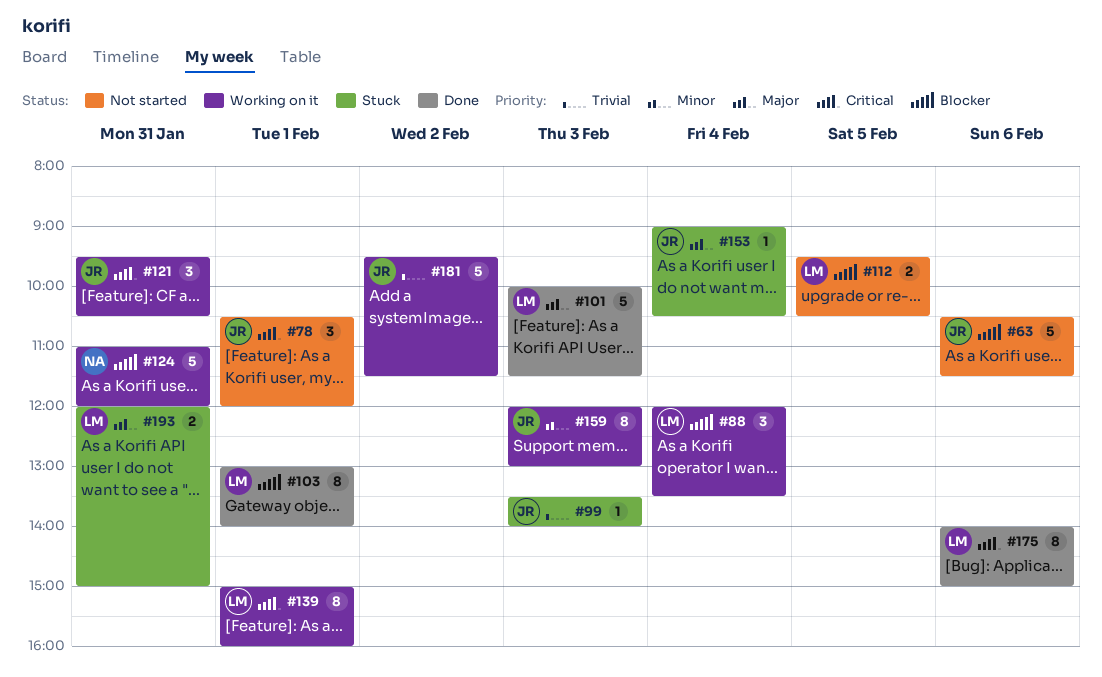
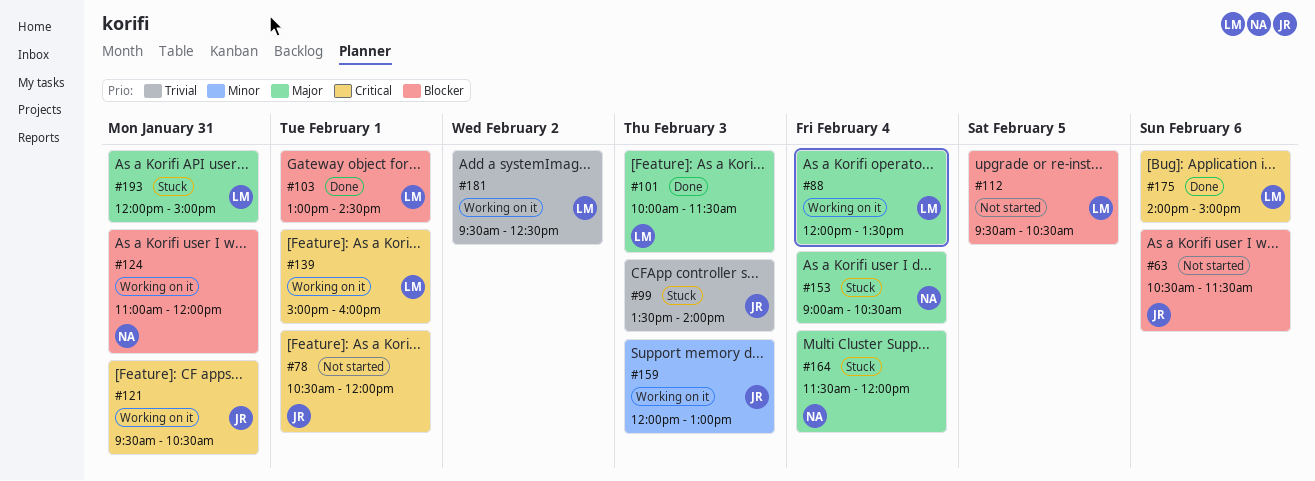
#88, priority: Blocker -> Major
#103, ends: 14:00 -> 14:30
#153, owner: JR -> NA
#164: none -> present
#181, owner: JR -> LM
#181, ends: 11:30 -> 12:30

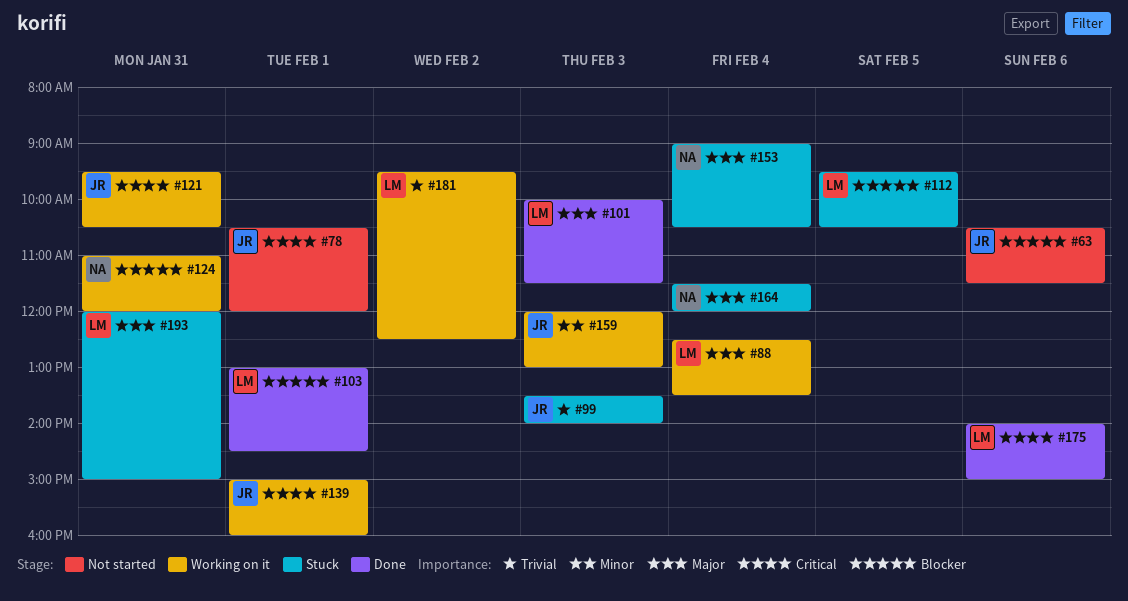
#88, begins: 12:00 -> 12:30
#112, status: Not started -> Stuck
#139, owner: LM -> JR

